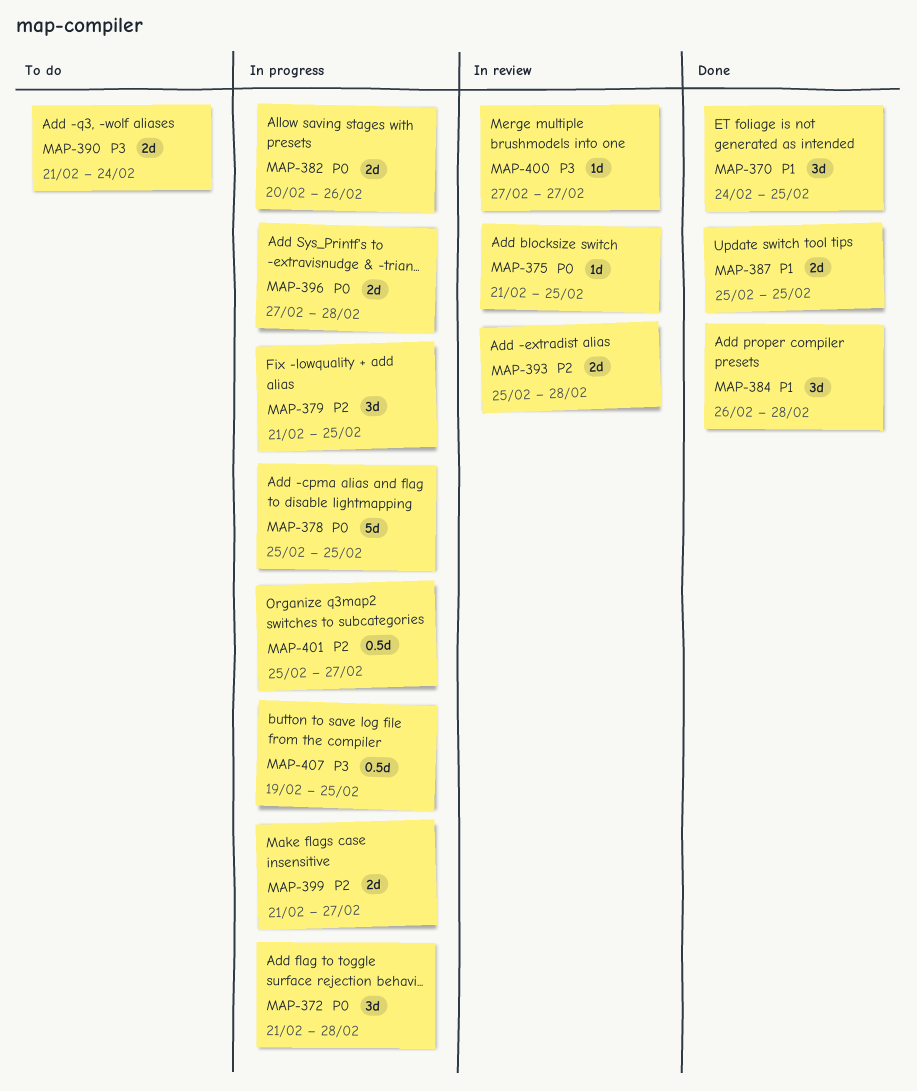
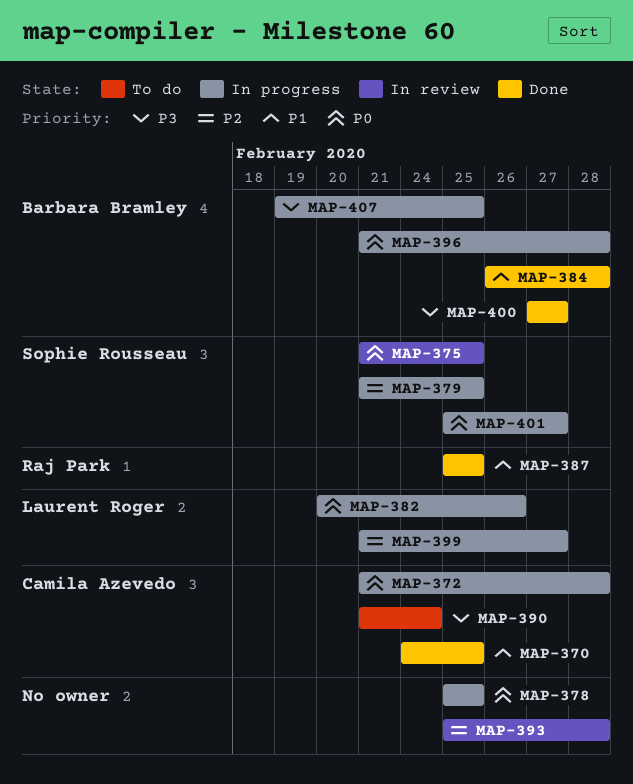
MAP-396, start: Feb 27 -> Feb 21
MAP-400, status: In review -> Done
MAP-401, priority: P2 -> P0

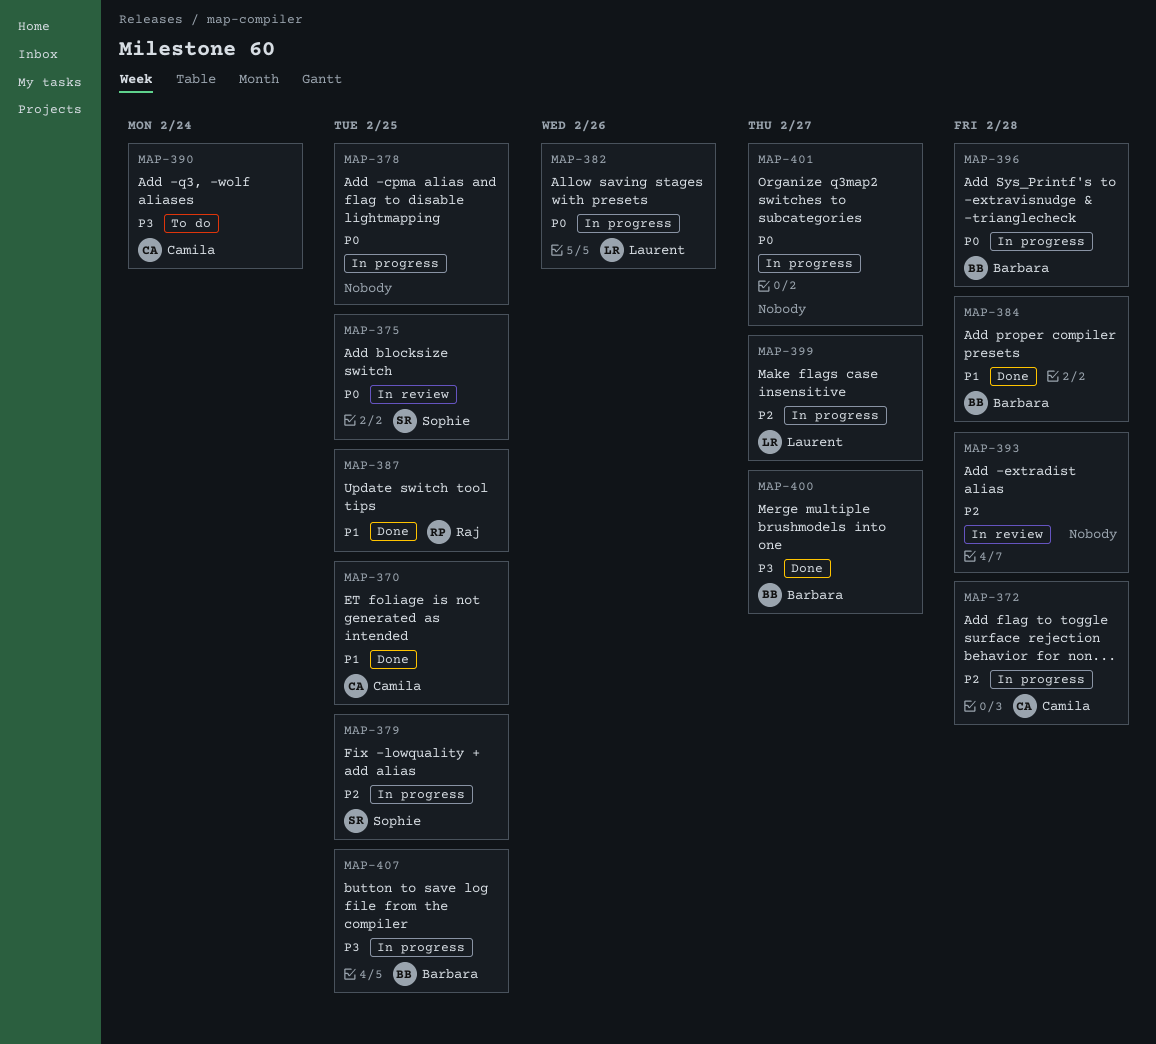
MAP-372, priority: P0 -> P2
MAP-401, owner: Sophie Rousseau -> none

